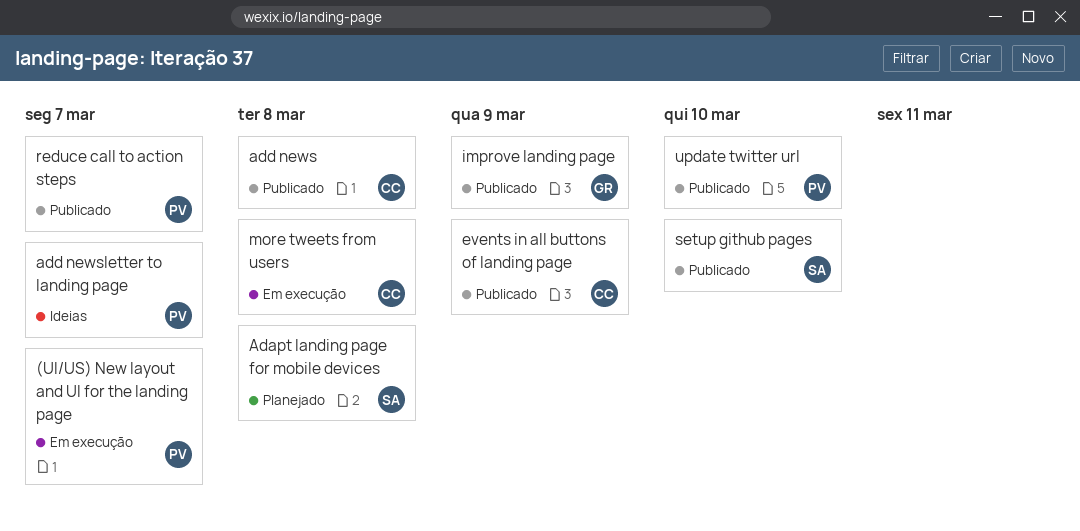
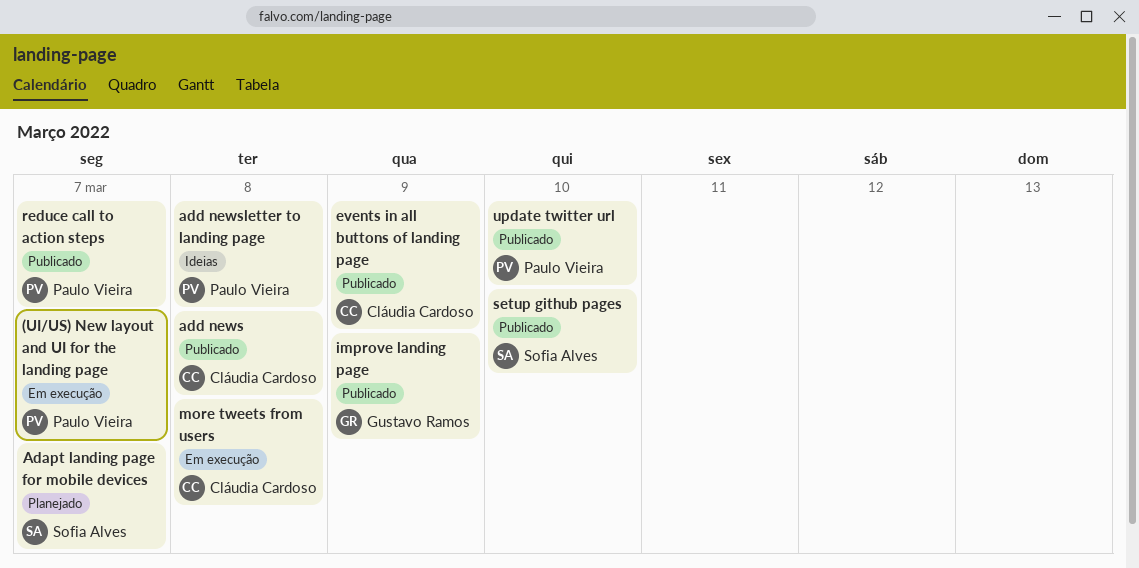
Adapt landing page for mobile devices, due: Mar 8 -> Mar 7
add newsletter to landing page, due: Mar 7 -> Mar 8

